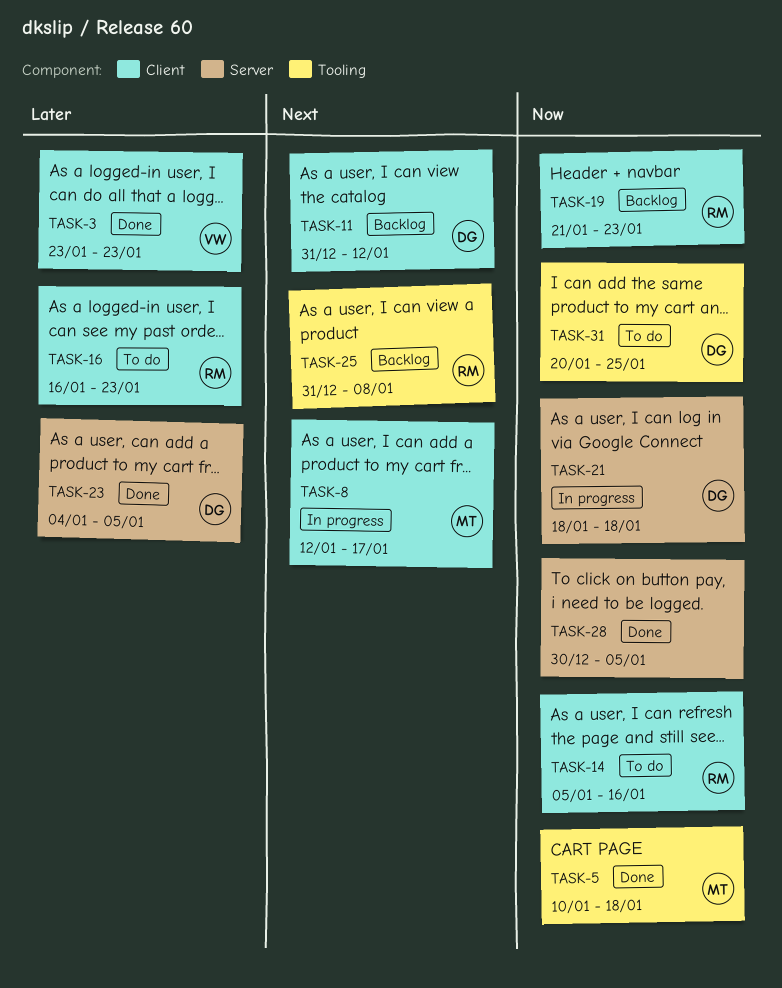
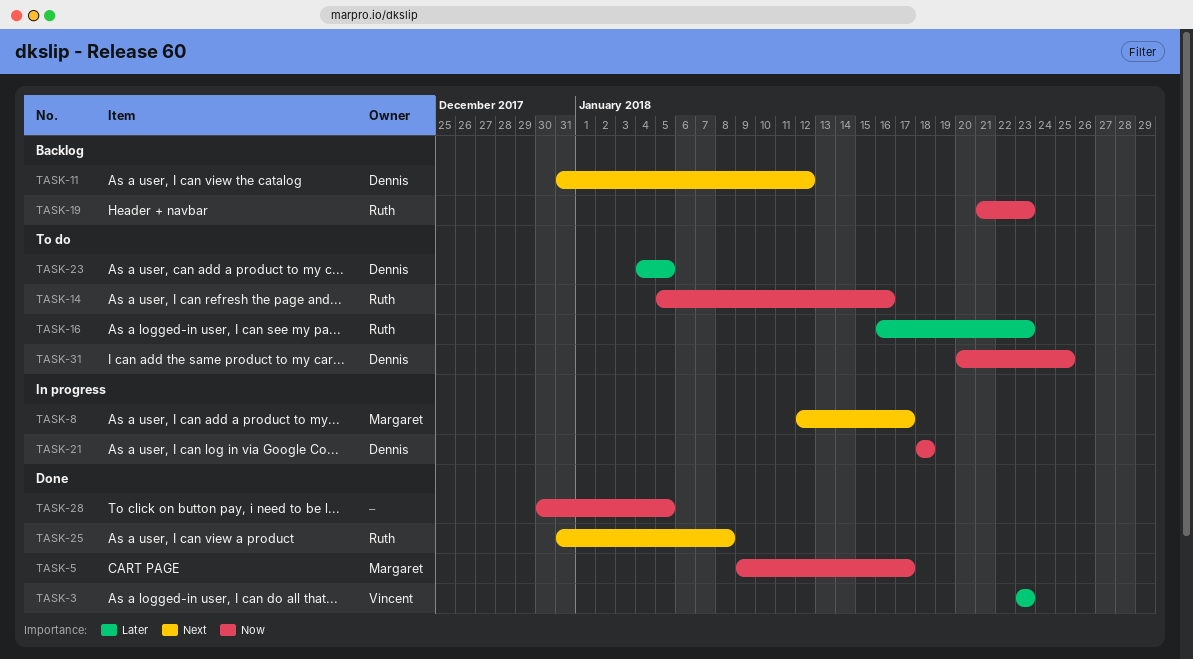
TASK-5, start: Jan 10 -> Jan 9
TASK-5, due: Jan 18 -> Jan 17
TASK-23, status: Done -> To do
TASK-25, status: Backlog -> Done

